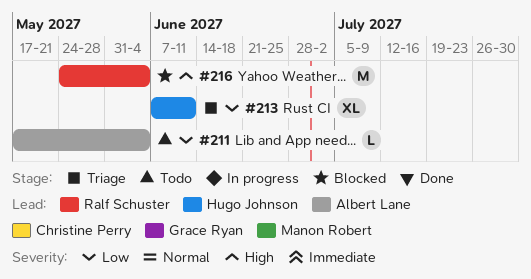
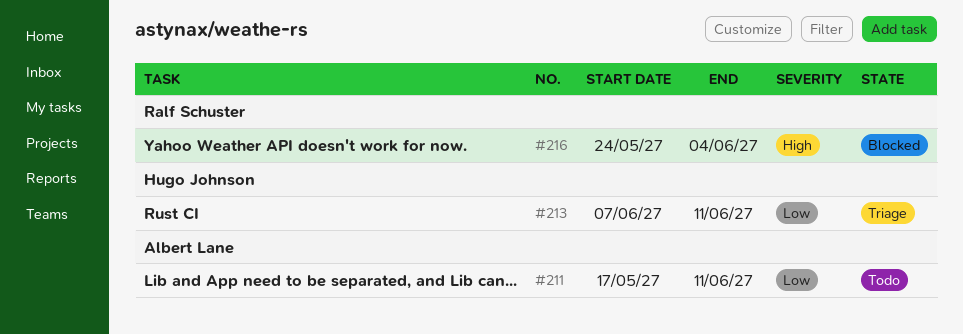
#211, due: Jun 4 -> Jun 11

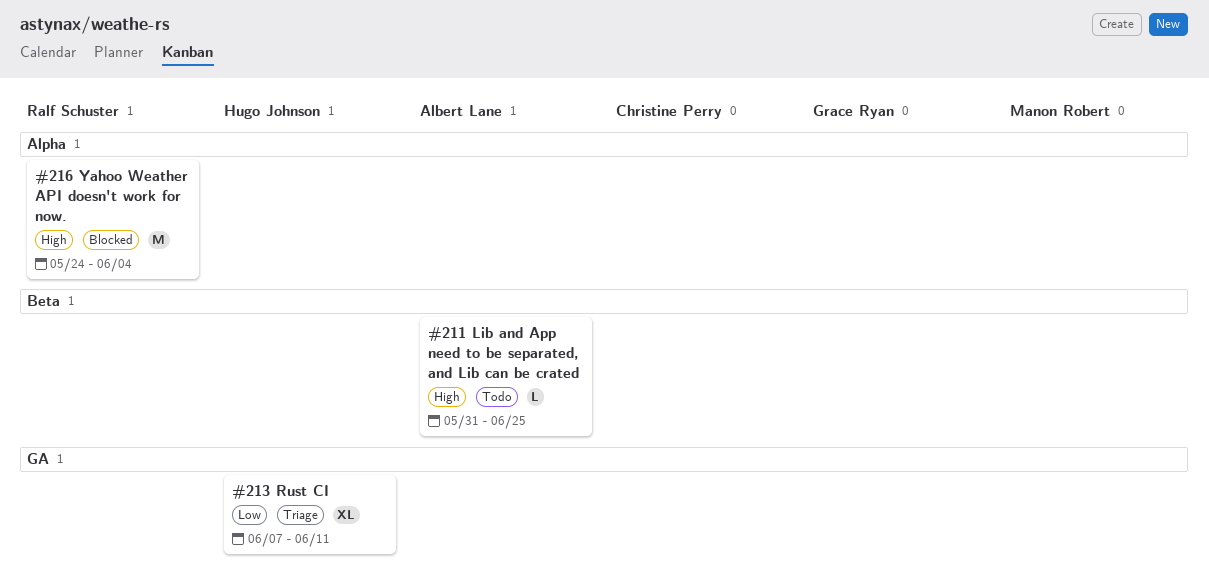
#211, priority: Low -> High
#211, start: May 17 -> May 31
#211, due: Jun 11 -> Jun 25

